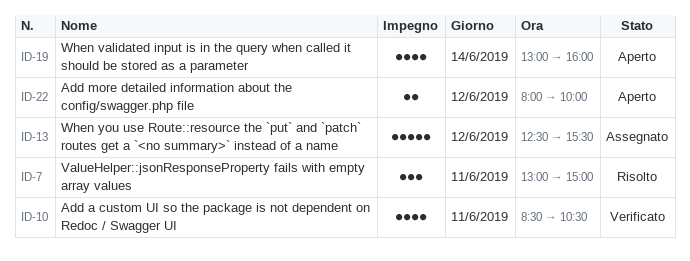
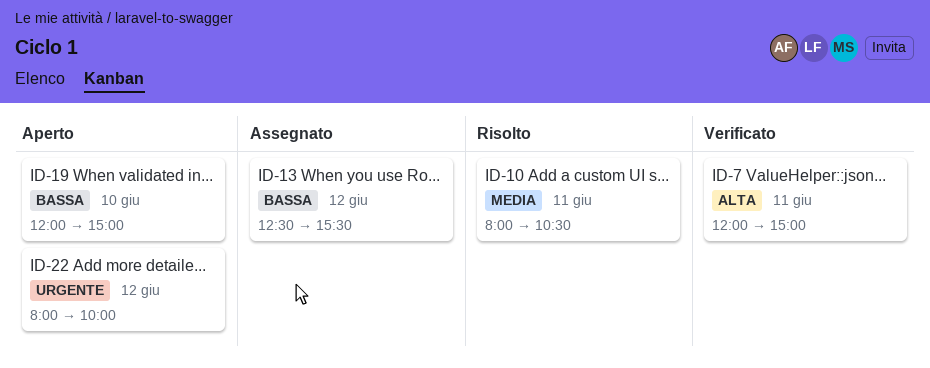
ID-7, status: Risolto -> Verificato
ID-7, begins: 13:00 -> 12:00
ID-10, status: Verificato -> Risolto
ID-10, begins: 08:30 -> 08:00
ID-19, day: Jun 14 -> Jun 10
ID-19, begins: 13:00 -> 12:00
ID-19, ends: 16:00 -> 15:00

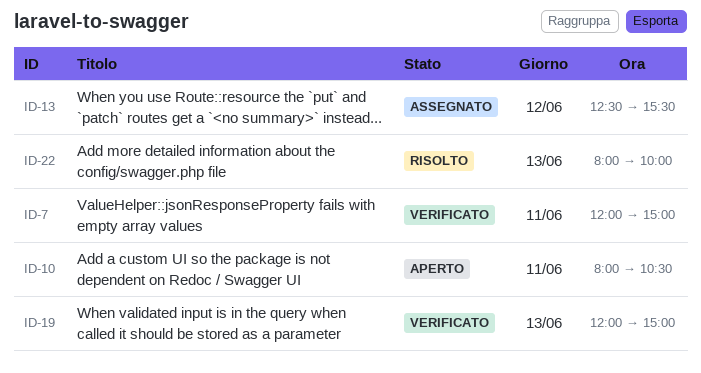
ID-10, status: Risolto -> Aperto
ID-19, status: Aperto -> Verificato
ID-19, day: Jun 10 -> Jun 13
ID-22, status: Aperto -> Risolto
ID-22, day: Jun 12 -> Jun 13

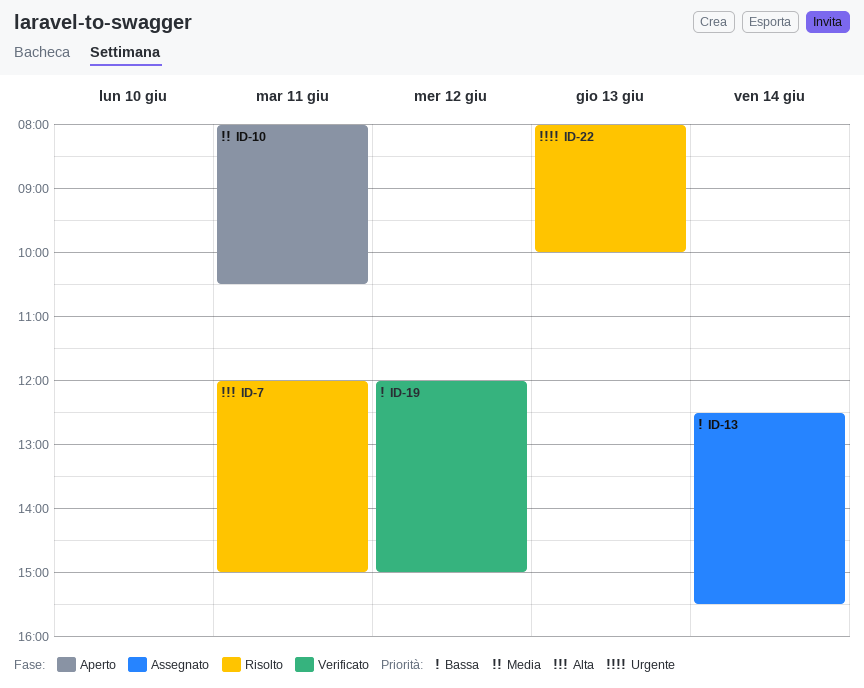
ID-7, status: Verificato -> Risolto
ID-13, day: Jun 12 -> Jun 14
ID-19, day: Jun 13 -> Jun 12

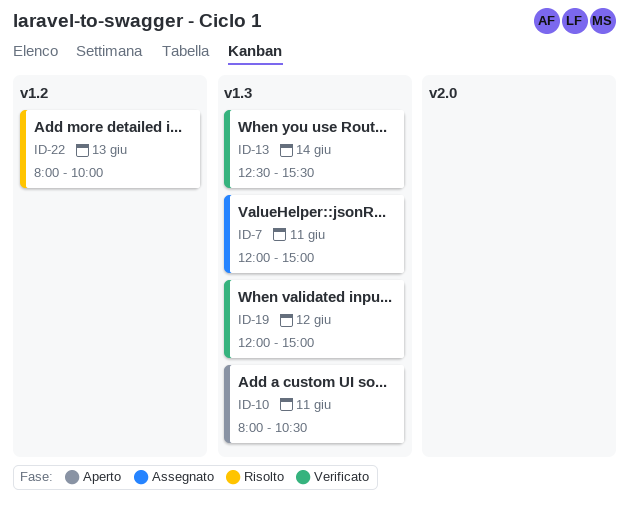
ID-7, status: Risolto -> Assegnato
ID-13, status: Assegnato -> Verificato

